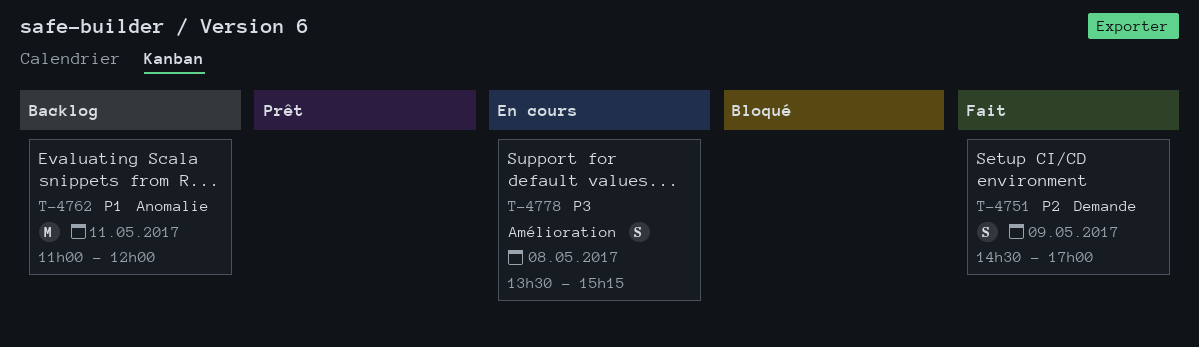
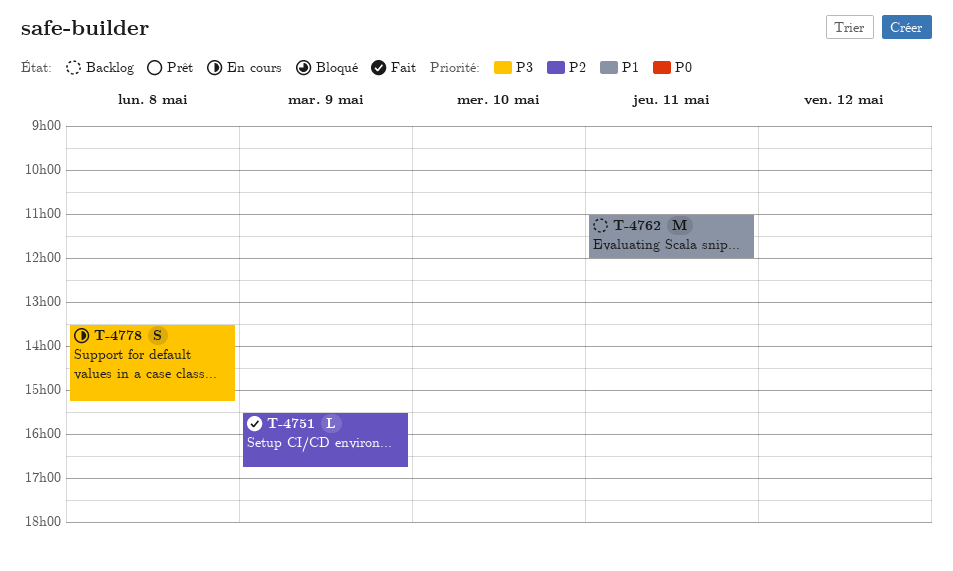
T-4751, estimate: S -> L
T-4751, begins: 14:30 -> 15:30
T-4751, ends: 17:00 -> 16:45

